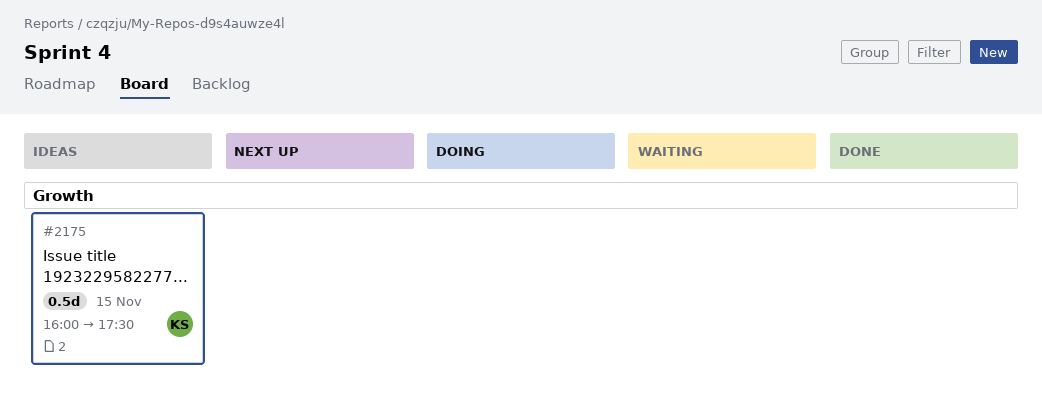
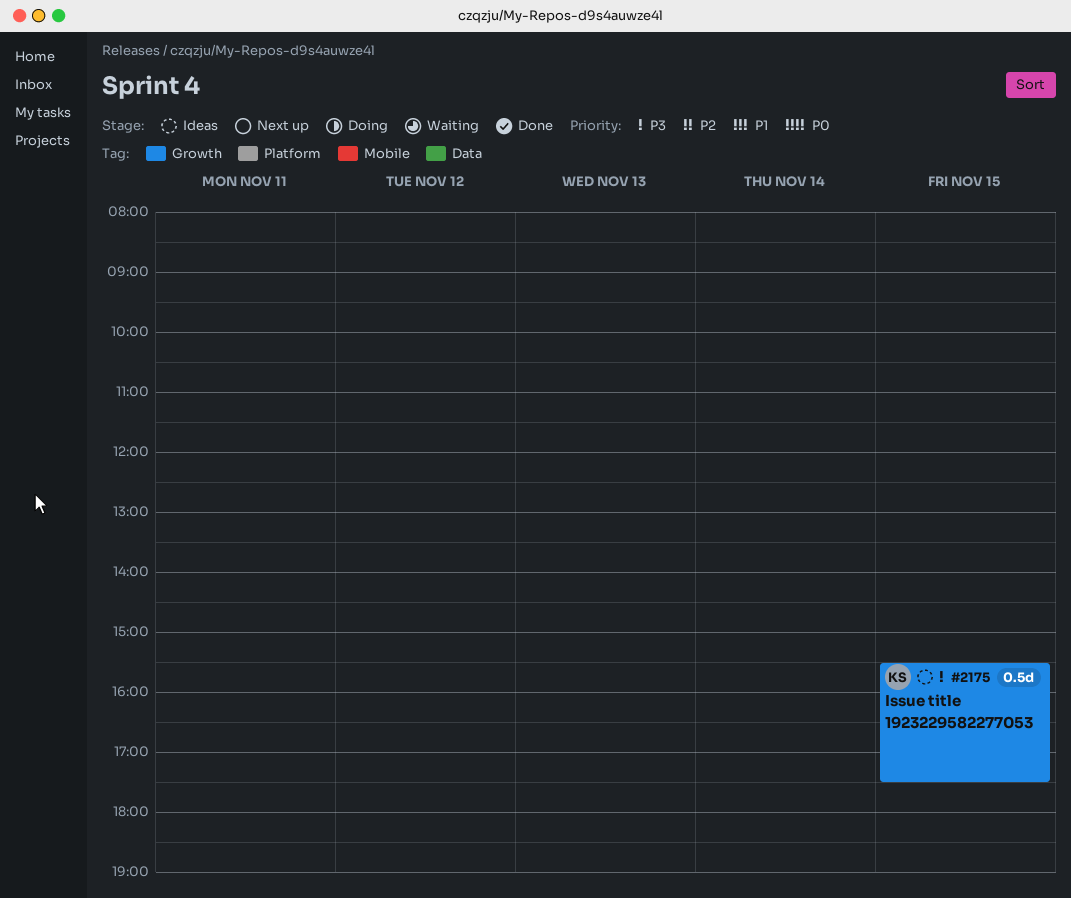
#2175, begins: 16:00 -> 15:30

